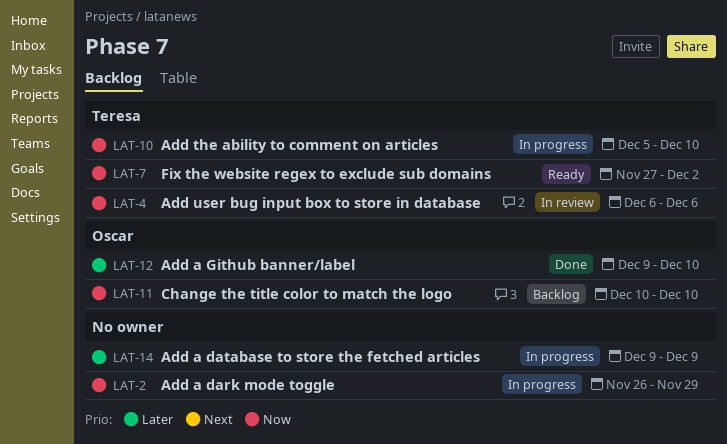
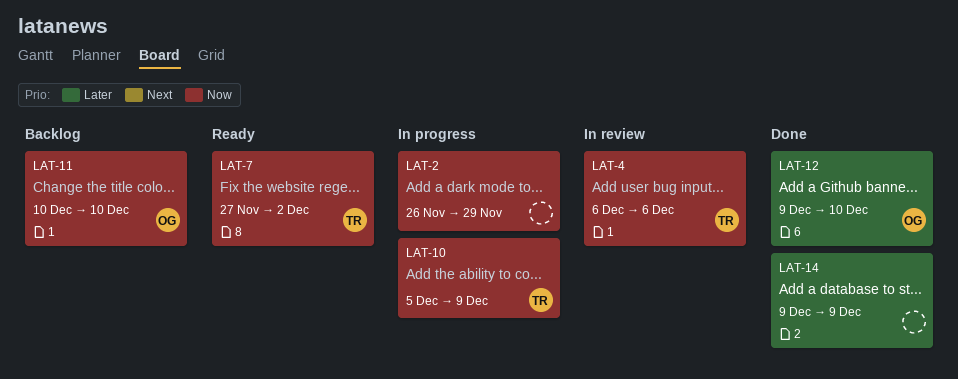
LAT-10, due: Dec 10 -> Dec 9
LAT-14, status: In progress -> Done

